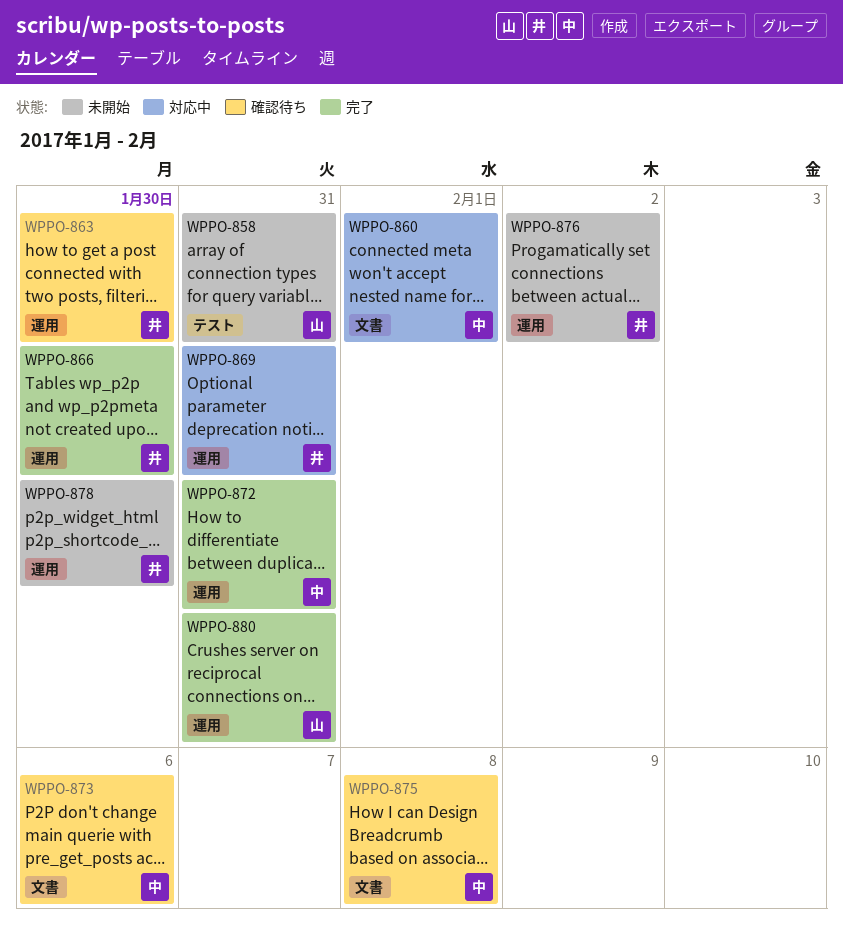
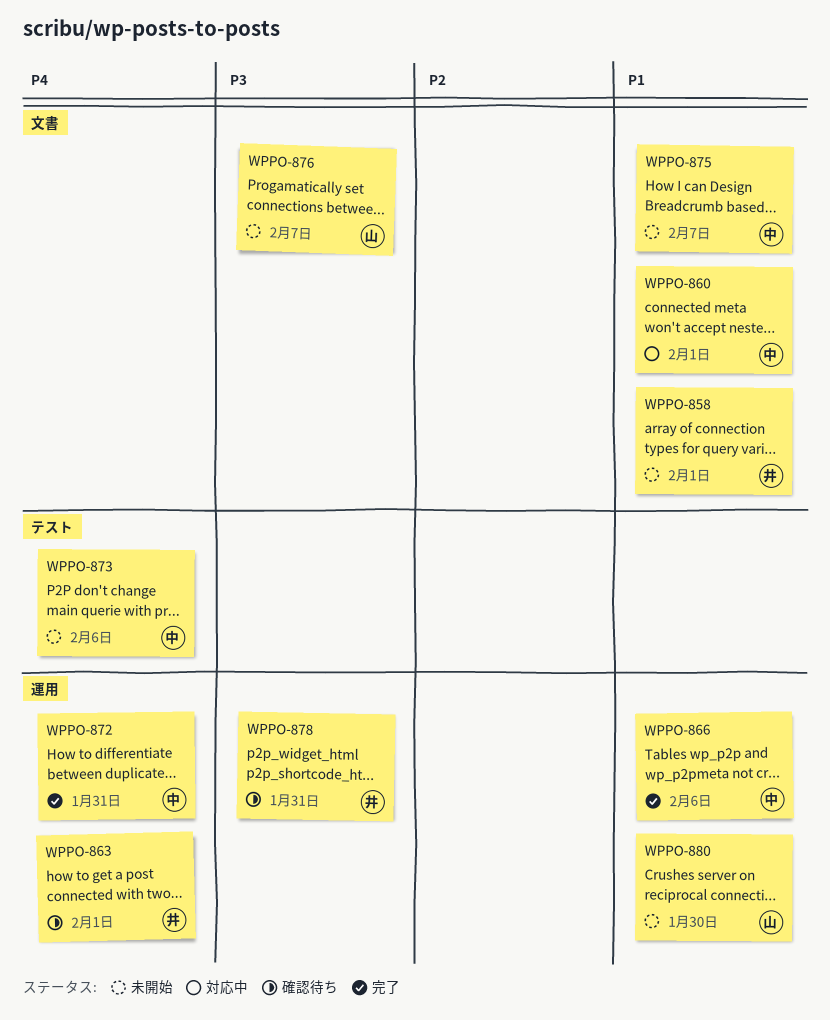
WPPO-858, owner: 山 -> 井
WPPO-858, label: テスト -> 文書
WPPO-858, due: Jan 31 -> Feb 1
WPPO-863, due: Jan 30 -> Feb 1
WPPO-866, owner: 井 -> 中
WPPO-866, due: Jan 30 -> Feb 6
WPPO-869: present -> none
WPPO-873, status: 確認待ち -> 未開始
WPPO-873, label: 文書 -> テスト
WPPO-875, status: 確認待ち -> 未開始
WPPO-875, due: Feb 8 -> Feb 7
WPPO-876, owner: 井 -> 山
WPPO-876, label: 運用 -> 文書
WPPO-876, due: Feb 2 -> Feb 7
WPPO-878, status: 未開始 -> 確認待ち
WPPO-878, due: Jan 30 -> Jan 31
WPPO-880, status: 完了 -> 未開始
WPPO-880, due: Jan 31 -> Jan 30

